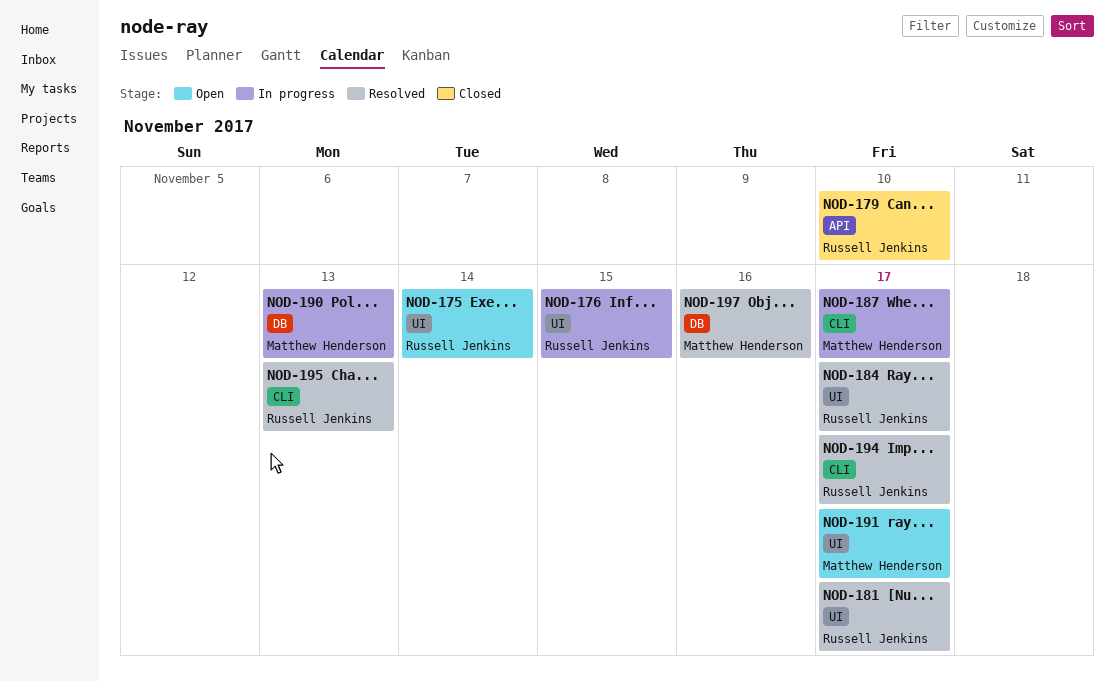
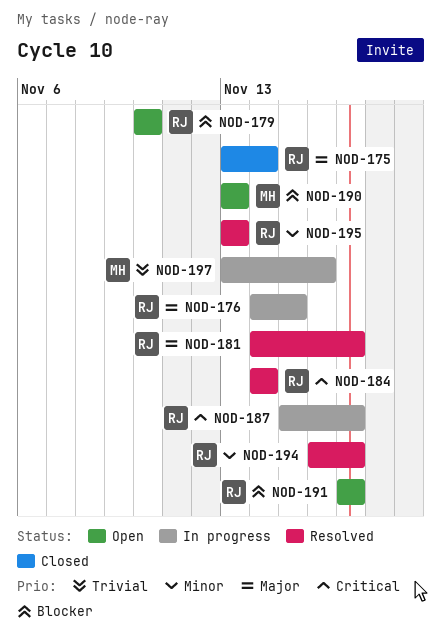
NOD-175, status: Open -> Closed
NOD-179, status: Closed -> Open
NOD-184, due: Nov 17 -> Nov 14
NOD-187, owner: Matthew Henderson -> Russell Jenkins
NOD-190, status: In progress -> Open
NOD-191, owner: Matthew Henderson -> Russell Jenkins
NOD-197, status: Resolved -> In progress

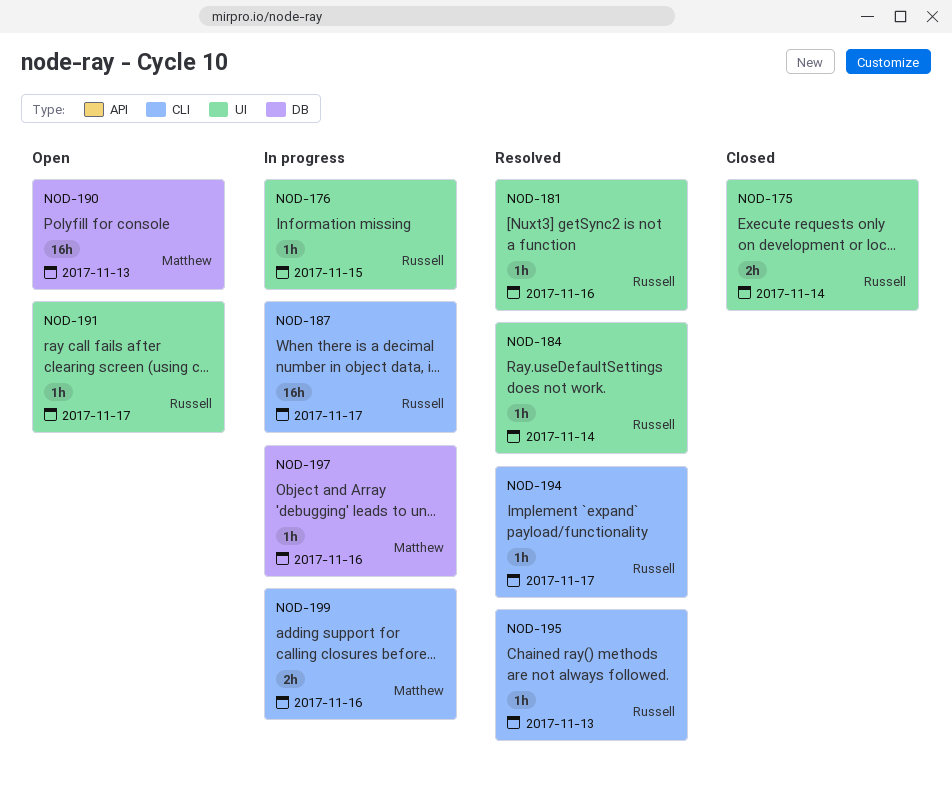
NOD-179: present -> none
NOD-181, due: Nov 17 -> Nov 16
NOD-199: none -> present

